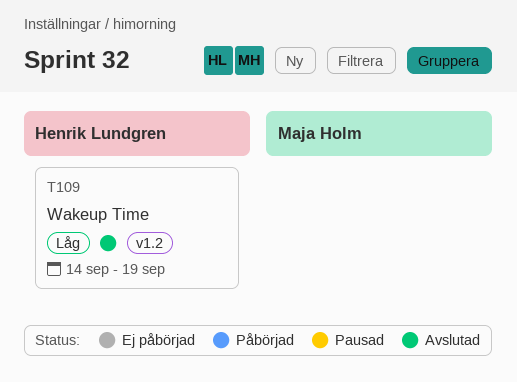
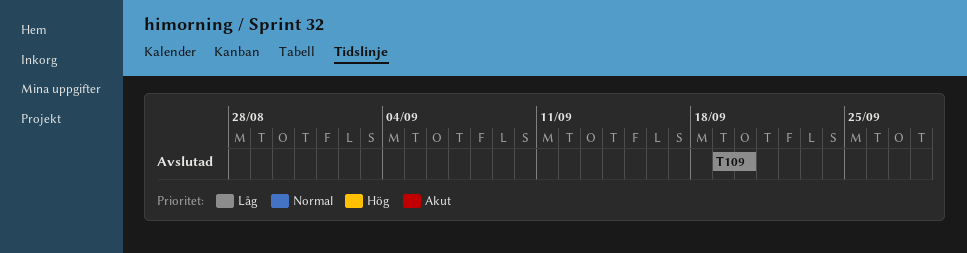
T109, start: Sep 14 -> Sep 19
T109, due: Sep 19 -> Sep 20

